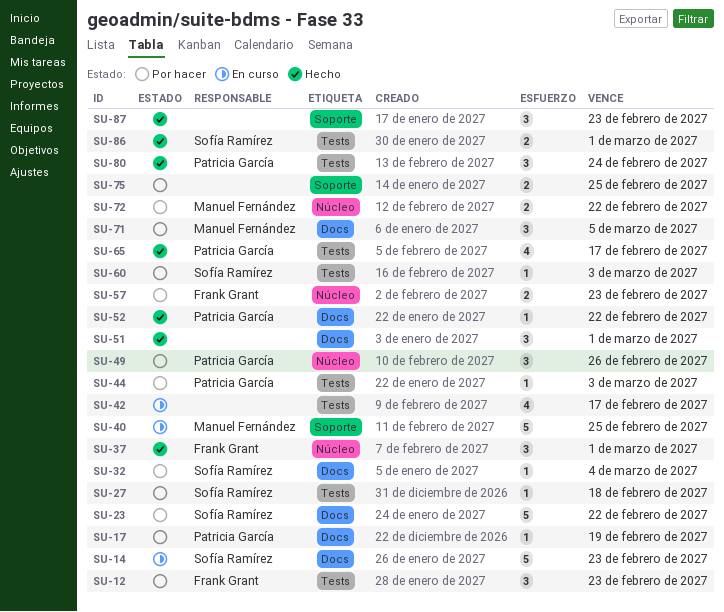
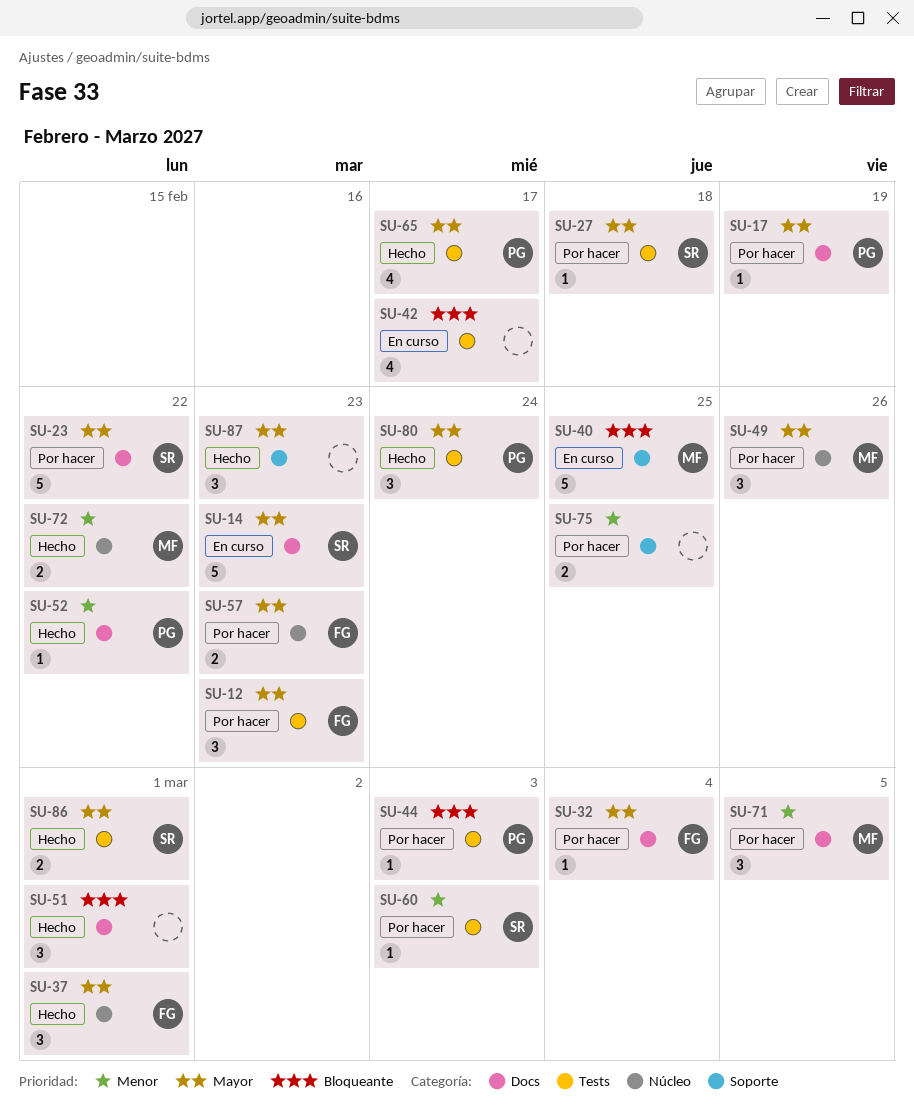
SU-32, owner: Sofía Ramírez -> Frank Grant
SU-49, owner: Patricia García -> Manuel Fernández
SU-72, status: Por hacer -> Hecho

